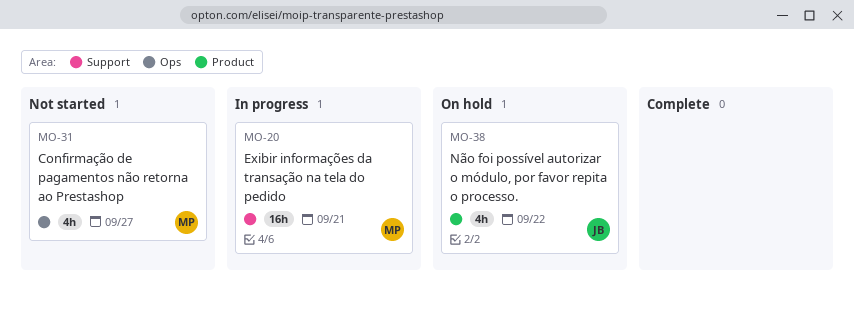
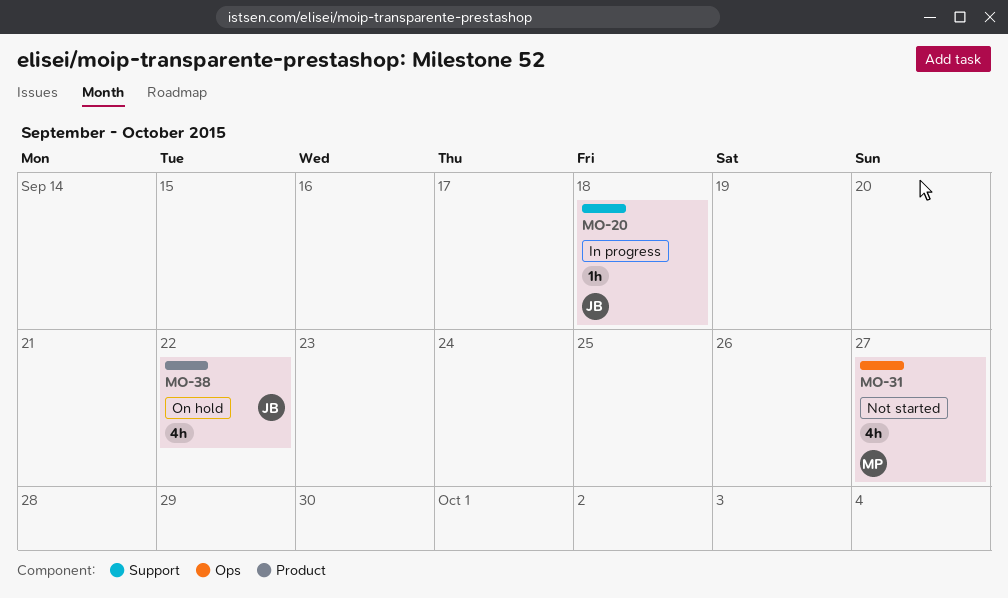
MO-20, owner: MP -> JB
MO-20, estimate: 16h -> 1h
MO-20, due: Sep 21 -> Sep 18

